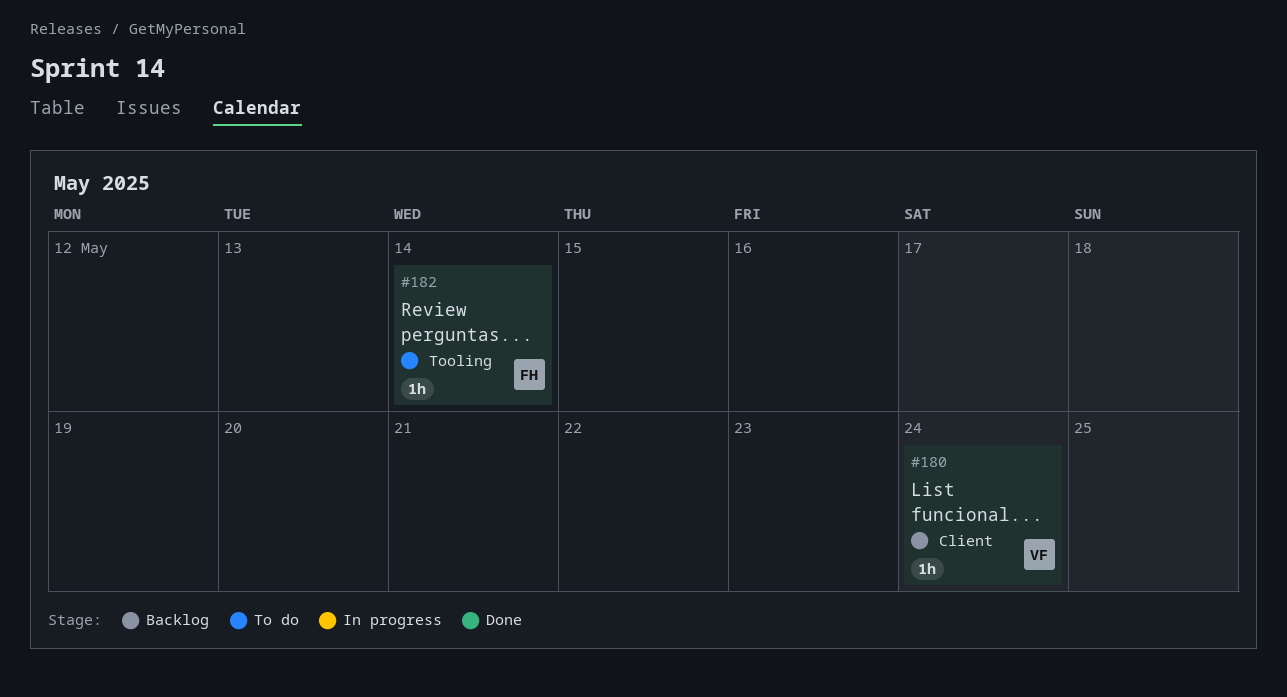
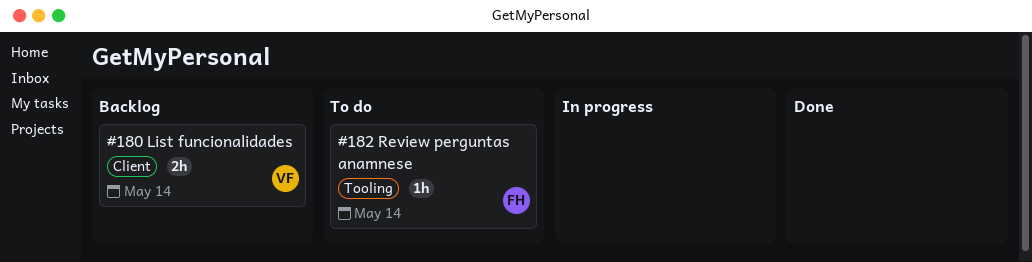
#180, estimate: 1h -> 2h
#180, due: May 24 -> May 14

